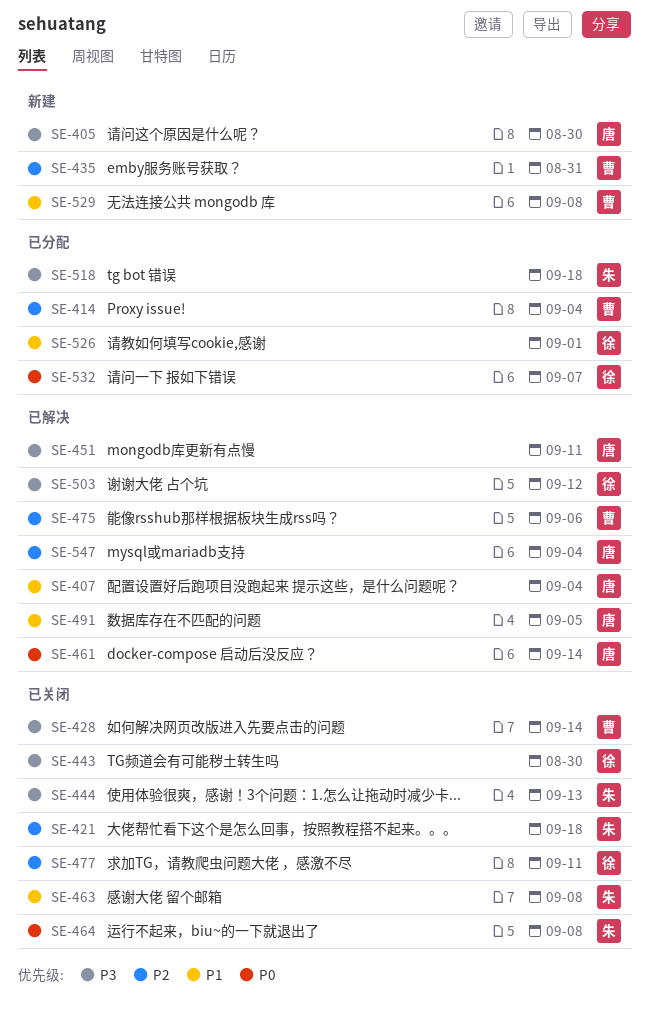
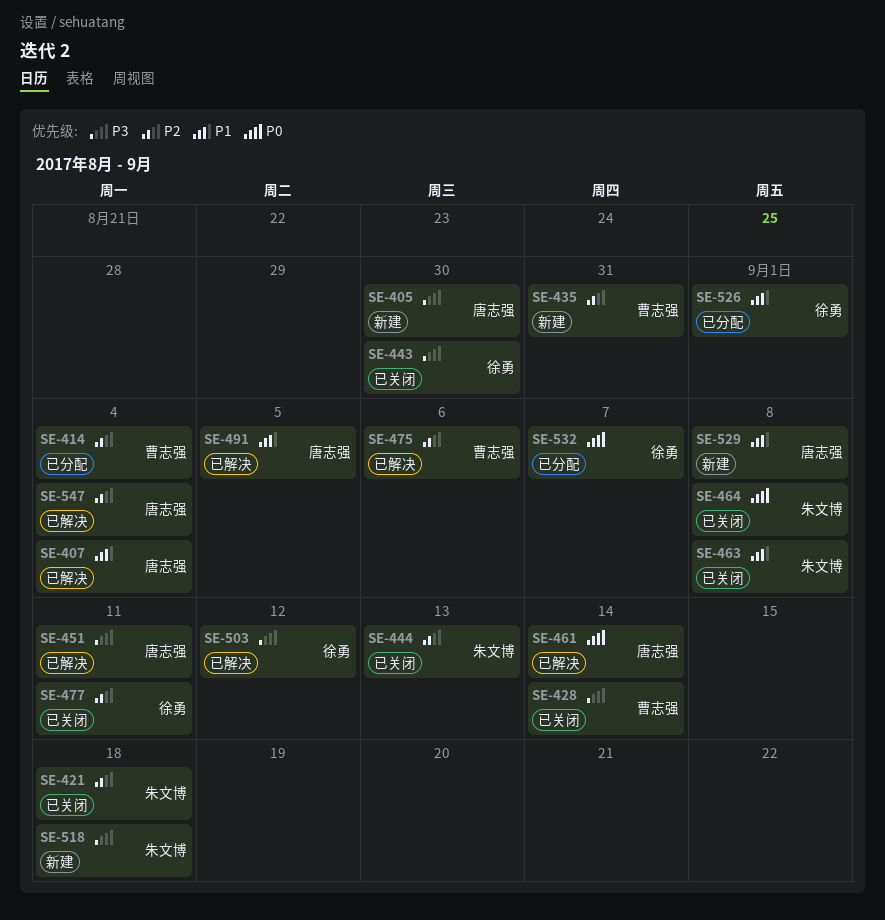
SE-444, priority: P3 -> P2
SE-518, status: 已分配 -> 新建
SE-529, owner: 曹志强 -> 唐志强

